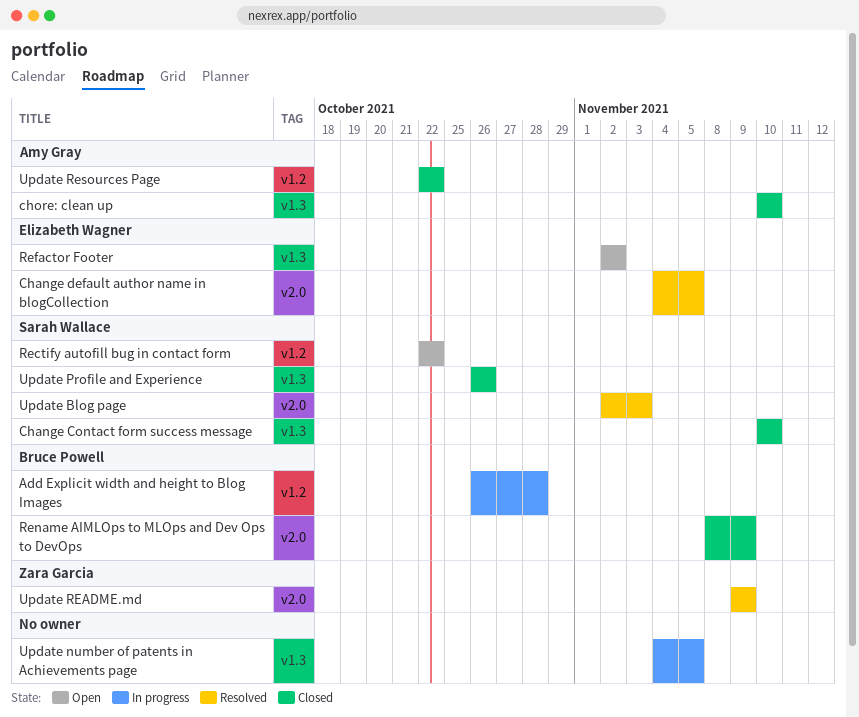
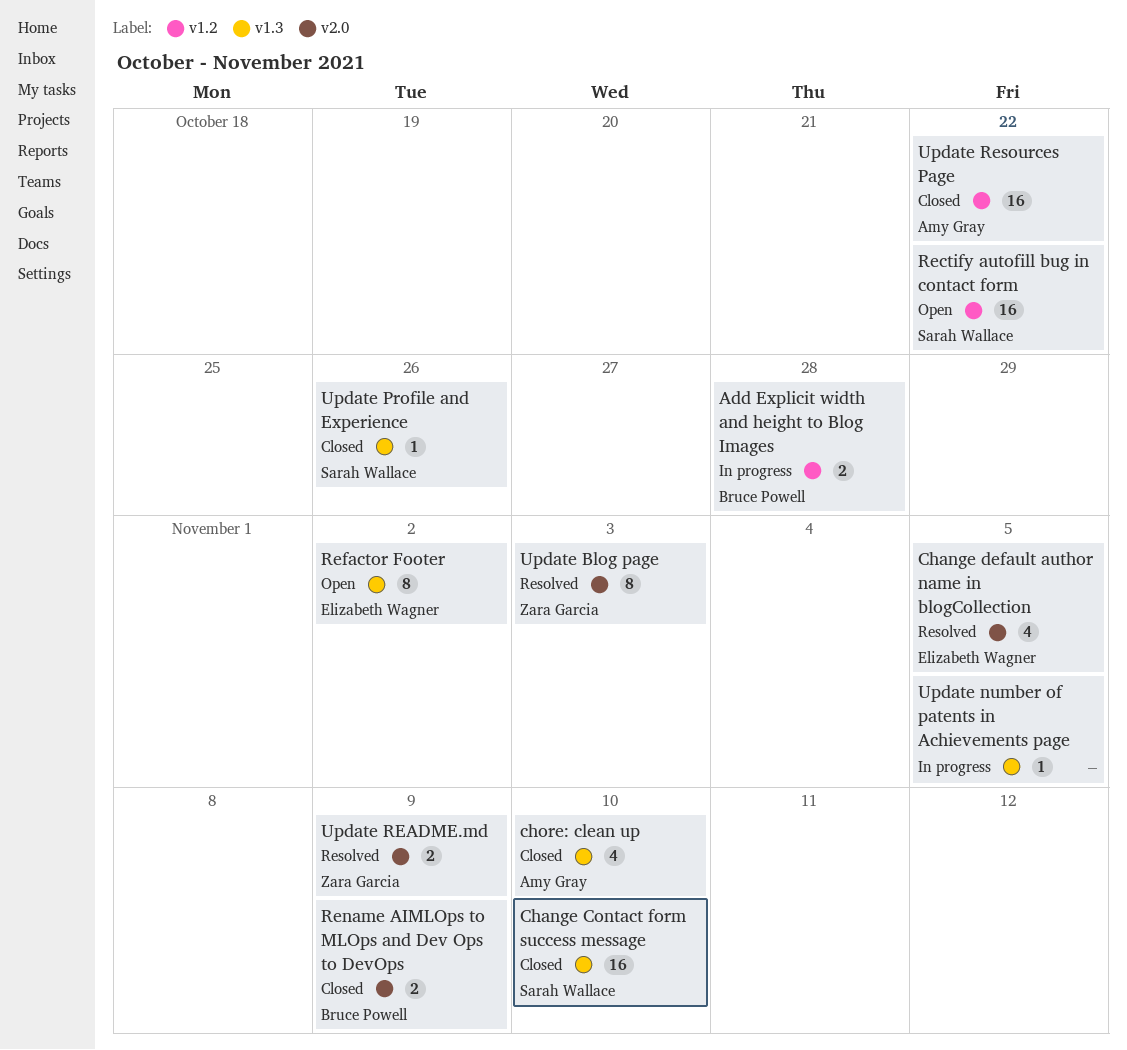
Update Blog page, owner: Sarah Wallace -> Zara Garcia

